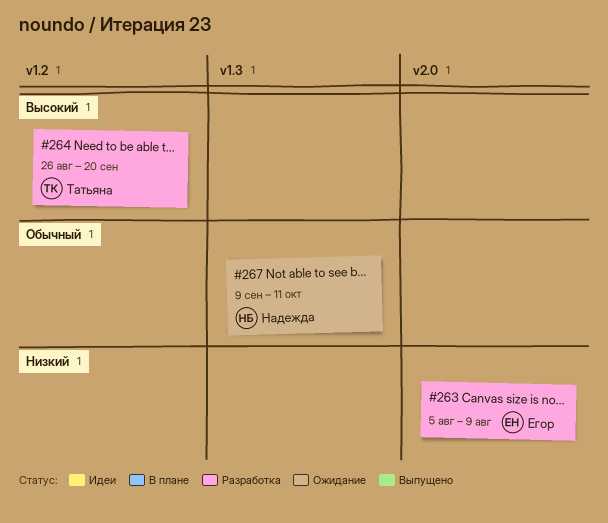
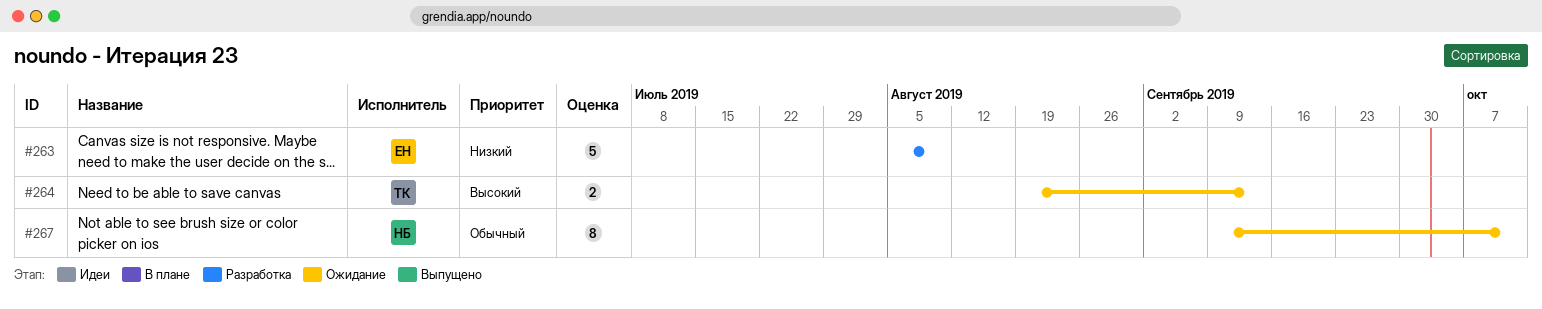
#264, status: Разработка -> Ожидание
#264, start: Aug 26 -> Aug 19
#264, due: Sep 20 -> Sep 13

